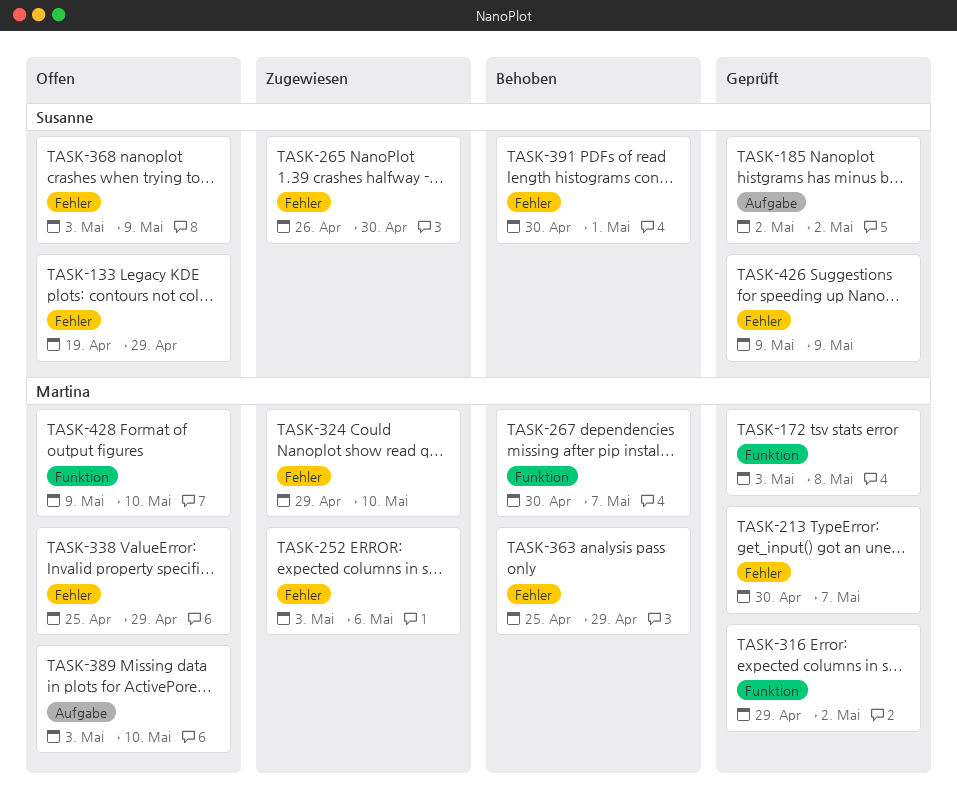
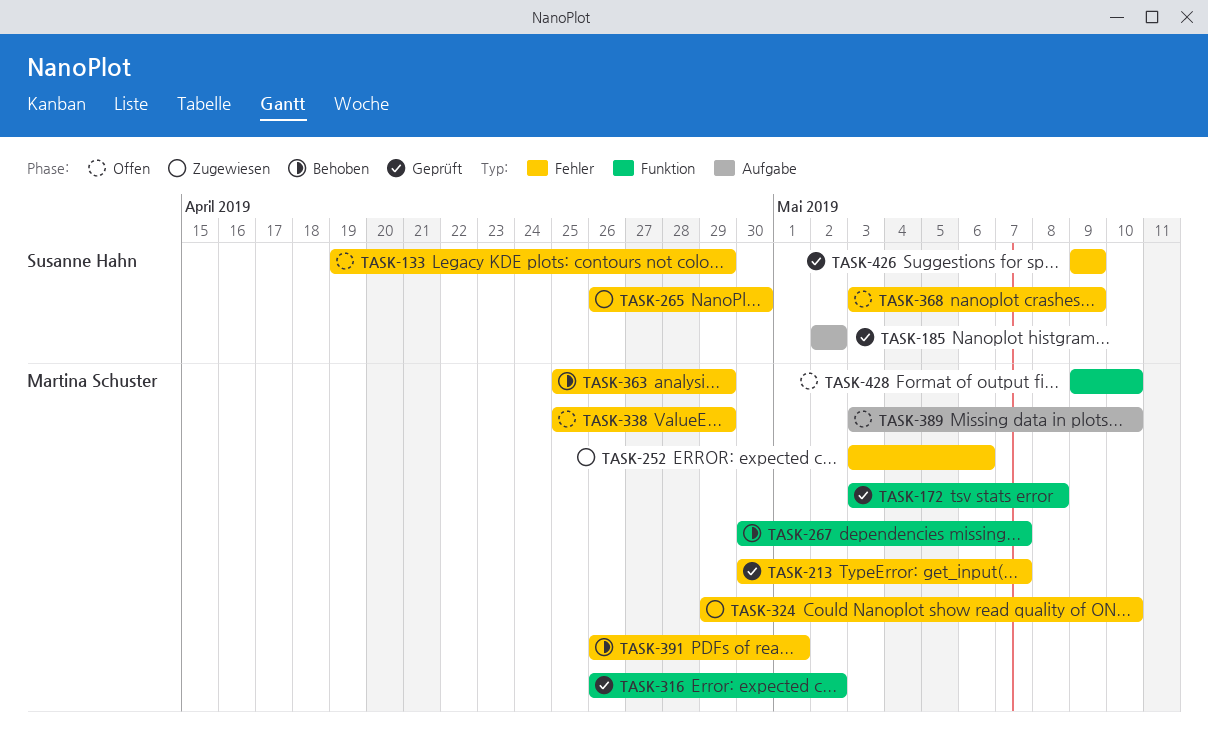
TASK-316, start: Apr 29 -> Apr 26
TASK-391, owner: Susanne Hahn -> Martina Schuster
TASK-391, start: Apr 30 -> Apr 26

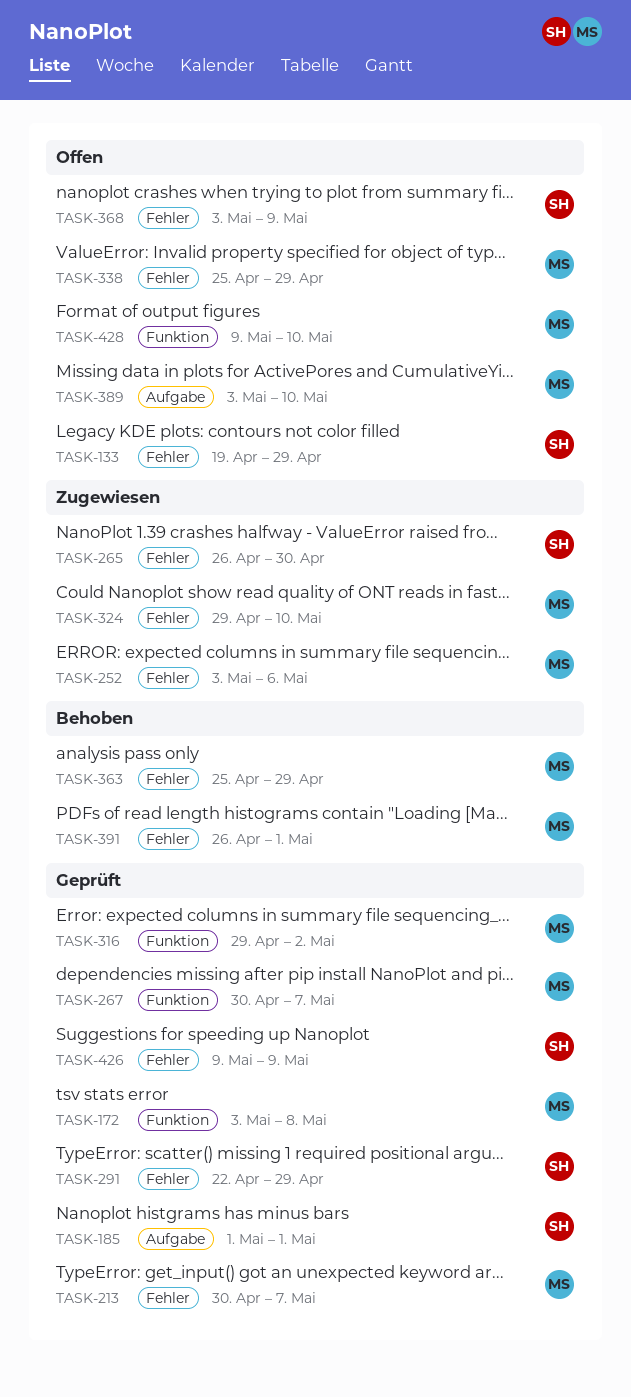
TASK-185, start: May 2 -> May 1
TASK-185, due: May 2 -> May 1
TASK-267, status: Behoben -> Geprüft
TASK-291: none -> present
TASK-316, start: Apr 26 -> Apr 29

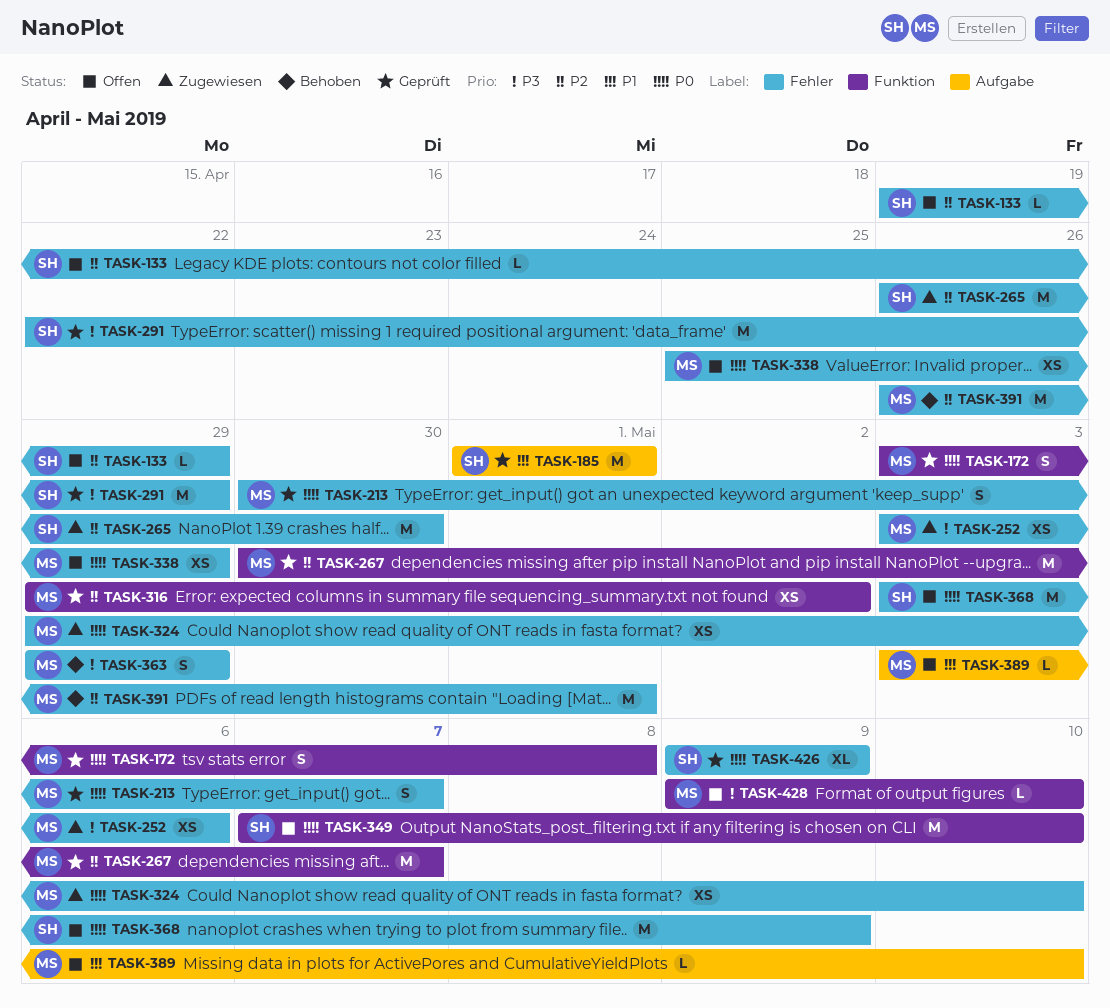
TASK-349: none -> present
TASK-363, start: Apr 25 -> Apr 29

